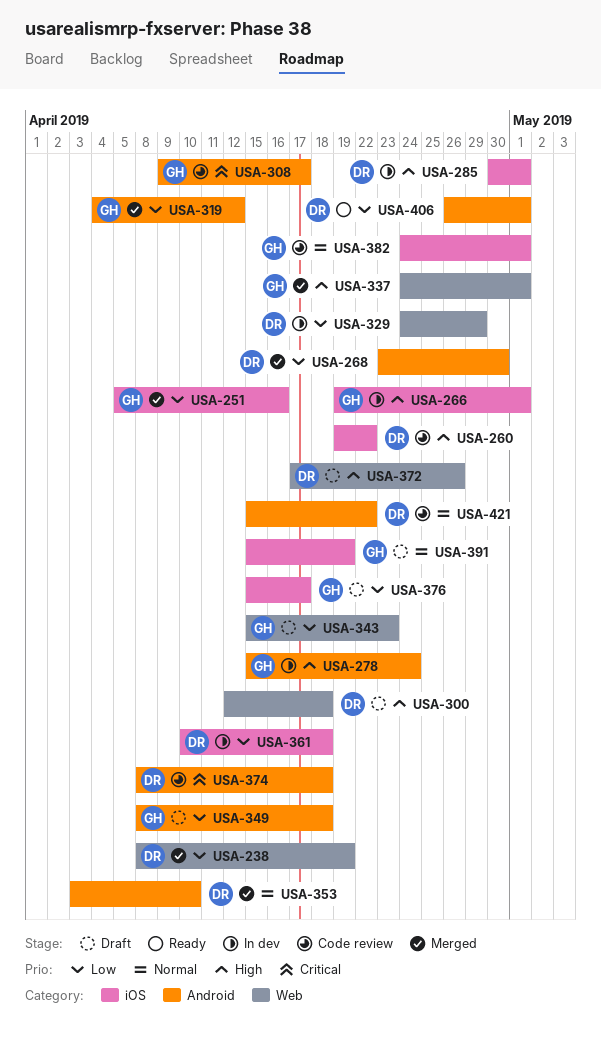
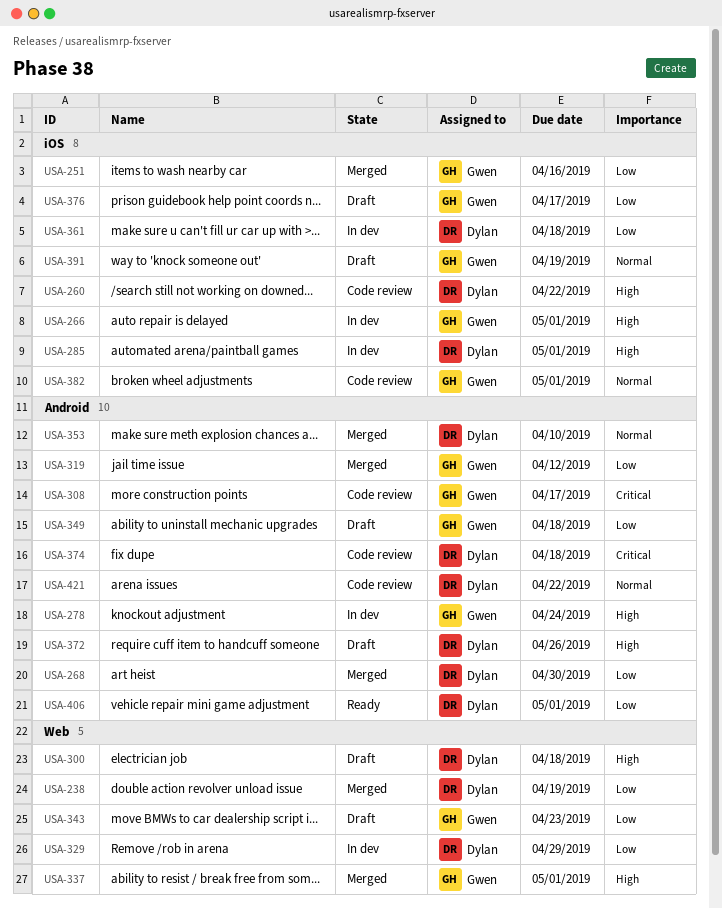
USA-372, label: Web -> Android

